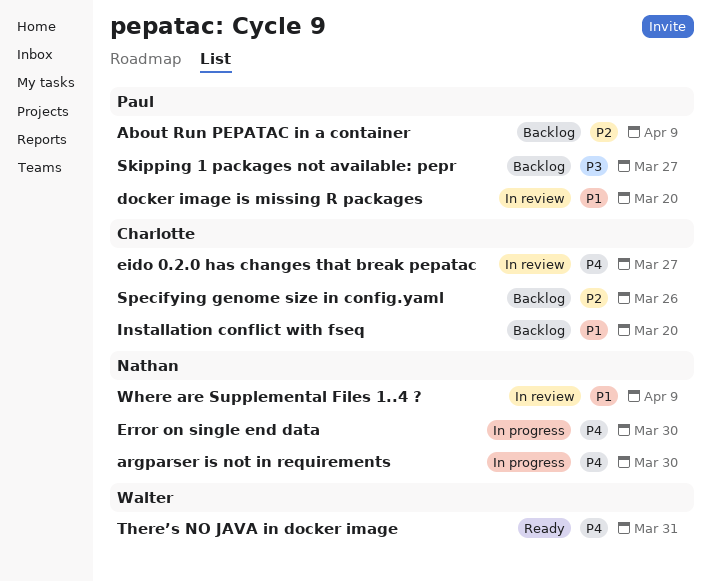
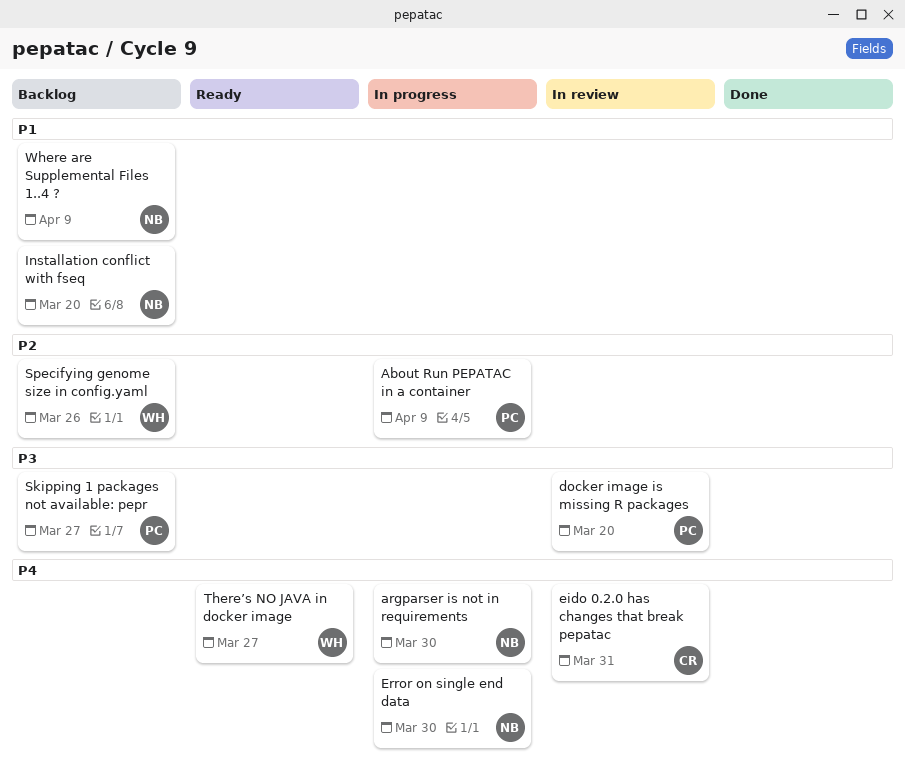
About Run PEPATAC in a container, status: Backlog -> In progress
docker image is missing R packages, priority: P1 -> P3
eido 0.2.0 has changes that break pepatac, due: Mar 27 -> Mar 31
Installation conflict with fseq, owner: Charlotte -> Nathan
Specifying genome size in config.yaml, owner: Charlotte -> Walter
There’s NO JAVA in docker image, due: Mar 31 -> Mar 27
Where are Supplemental Files 1..4 ?, status: In review -> Backlog

